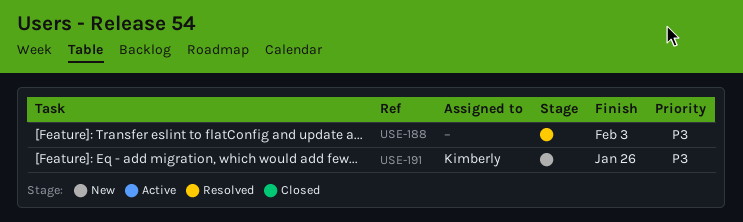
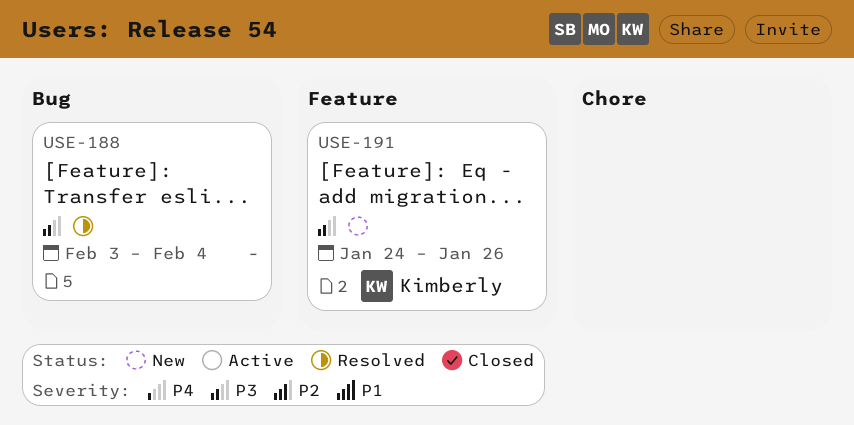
USE-188, due: Feb 3 -> Feb 4

